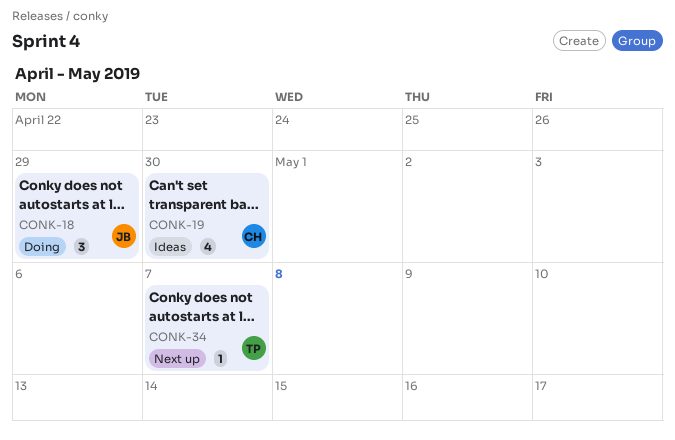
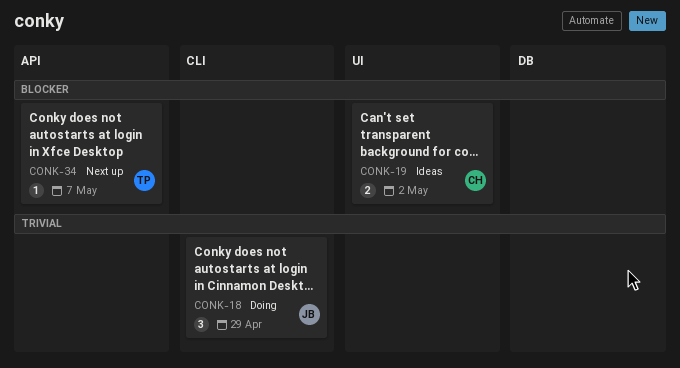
CONK-19, estimate: 4 -> 2
CONK-19, due: Apr 30 -> May 2

